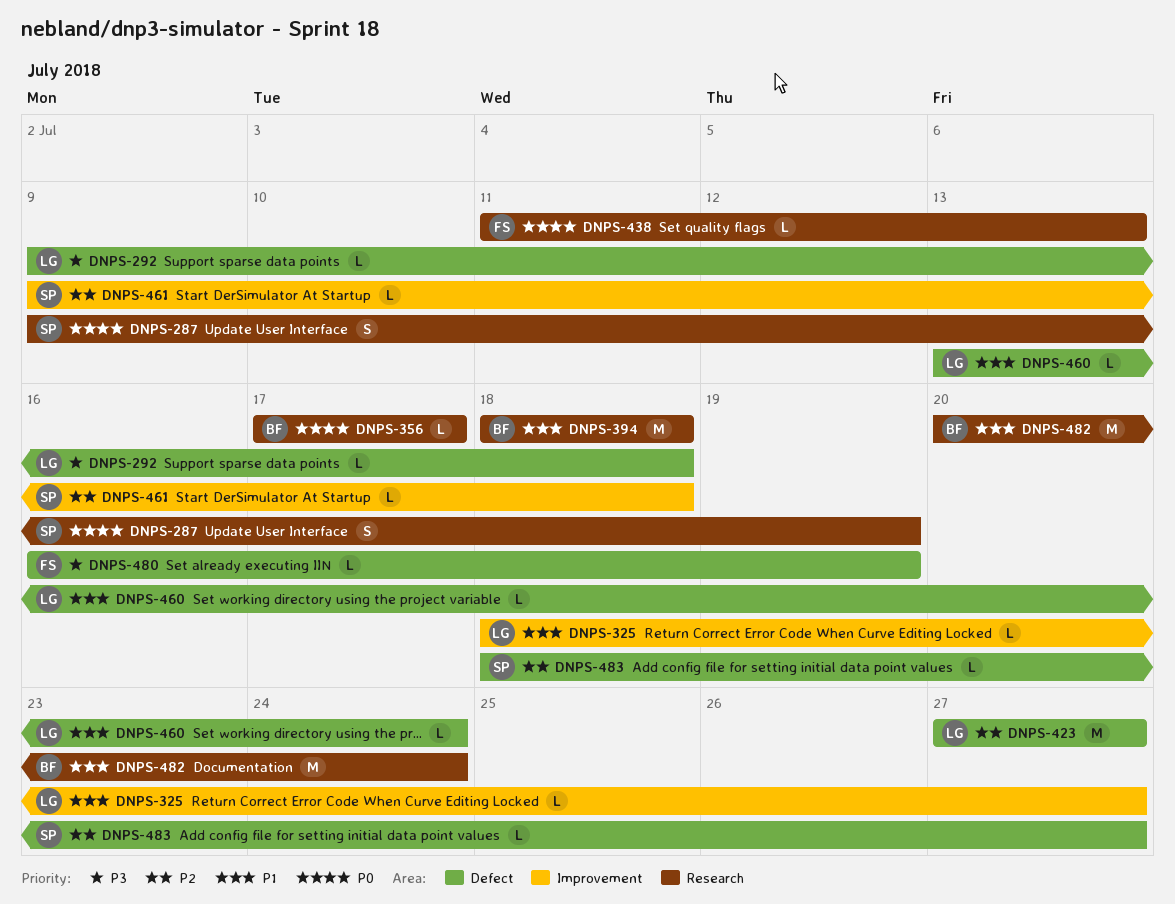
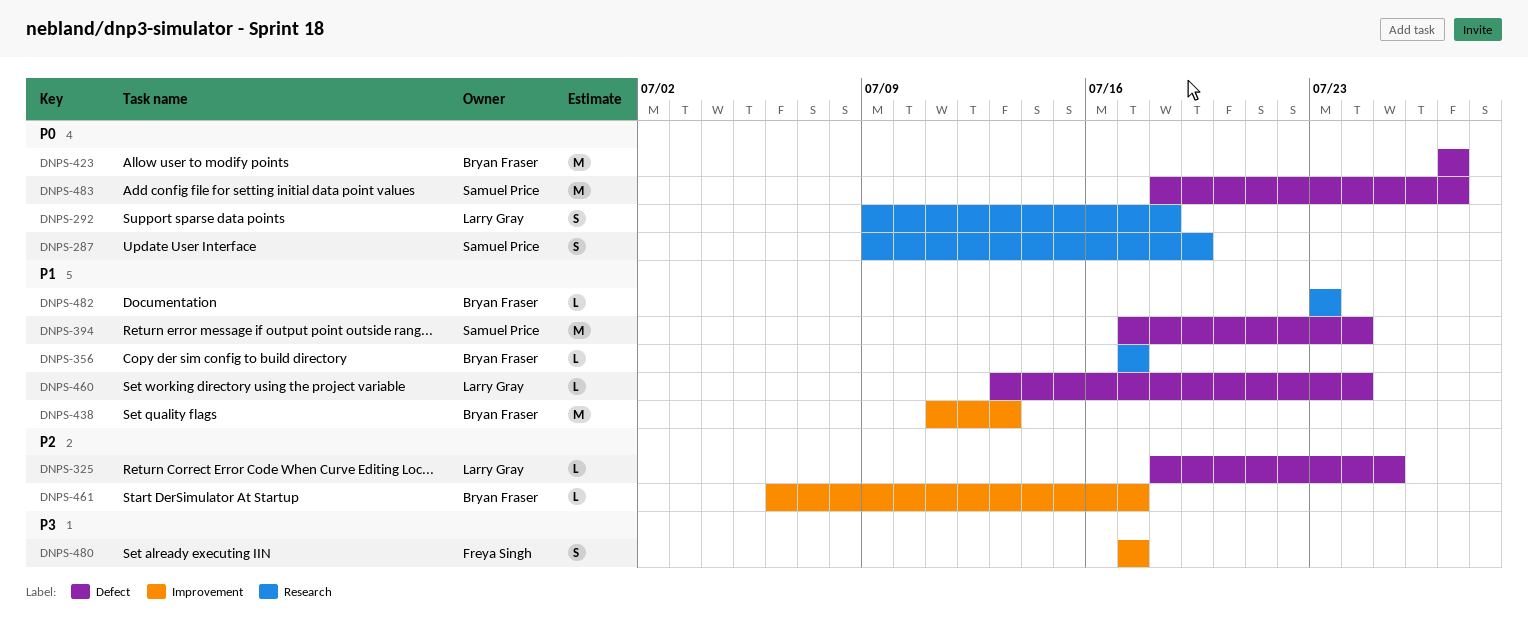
DNPS-292, priority: P3 -> P0
DNPS-292, label: Defect -> Research
DNPS-292, estimate: L -> S
DNPS-325, priority: P1 -> P2
DNPS-325, label: Improvement -> Defect
DNPS-325, due: Jul 27 -> Jul 25
DNPS-356, priority: P0 -> P1
DNPS-394, owner: Bryan Fraser -> Samuel Price
DNPS-394, label: Research -> Defect
DNPS-394, start: Jul 18 -> Jul 17
DNPS-394, due: Jul 18 -> Jul 24
DNPS-423, owner: Larry Gray -> Bryan Fraser
DNPS-423, priority: P2 -> P0
DNPS-438, owner: Freya Singh -> Bryan Fraser
DNPS-438, priority: P0 -> P1
DNPS-438, label: Research -> Improvement
DNPS-438, estimate: L -> M
DNPS-461, owner: Samuel Price -> Bryan Fraser
DNPS-461, start: Jul 9 -> Jul 6
DNPS-461, due: Jul 18 -> Jul 17
DNPS-480, label: Defect -> Improvement
DNPS-480, estimate: L -> S
DNPS-480, start: Jul 16 -> Jul 17
DNPS-480, due: Jul 19 -> Jul 17
DNPS-482, estimate: M -> L
DNPS-482, start: Jul 20 -> Jul 23
DNPS-482, due: Jul 24 -> Jul 23
DNPS-483, priority: P2 -> P0
DNPS-483, estimate: L -> M

